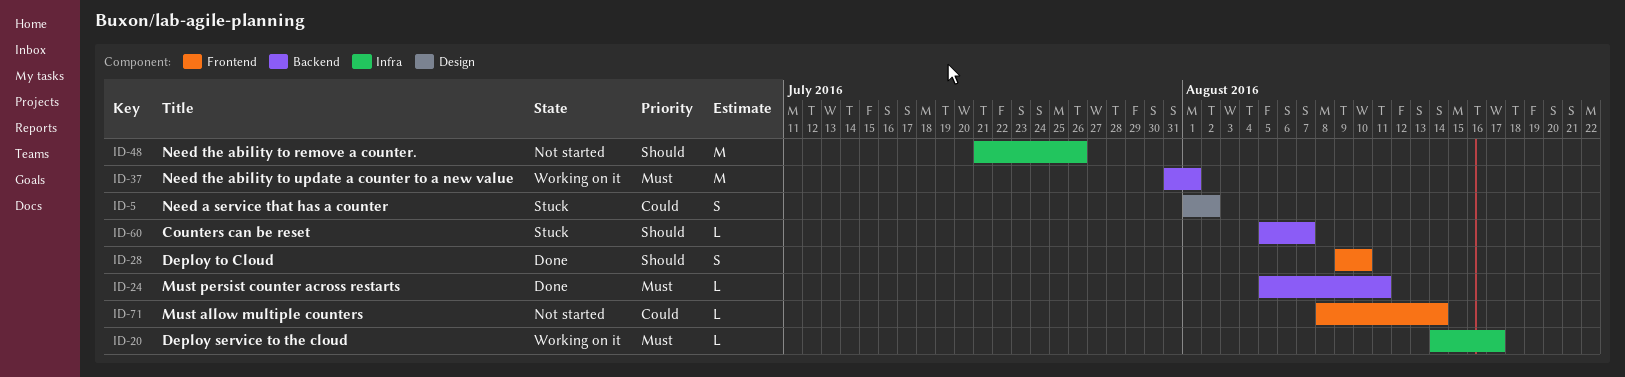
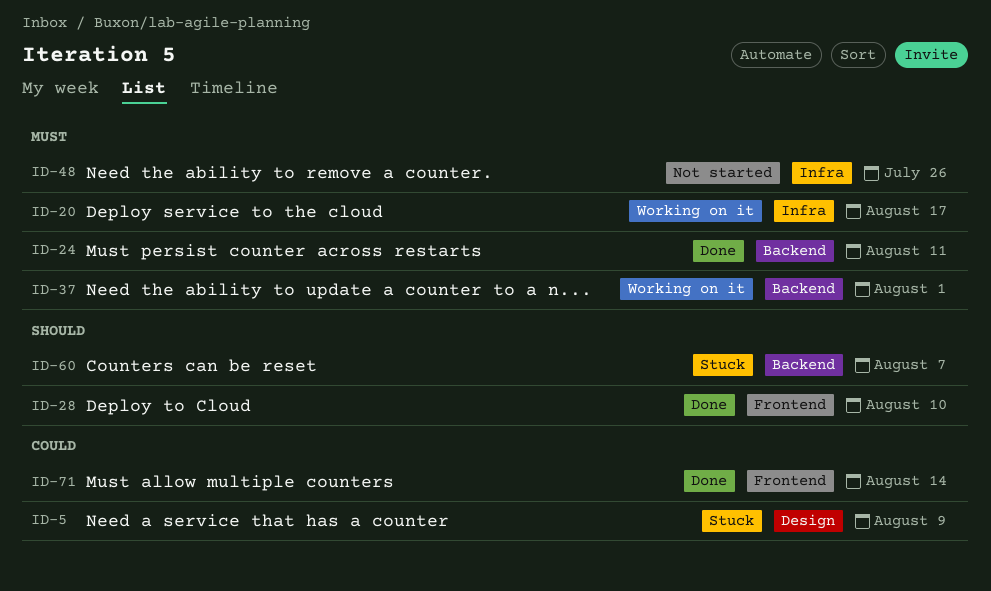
ID-5, due: Aug 2 -> Aug 9
ID-48, priority: Should -> Must
ID-71, status: Not started -> Done

